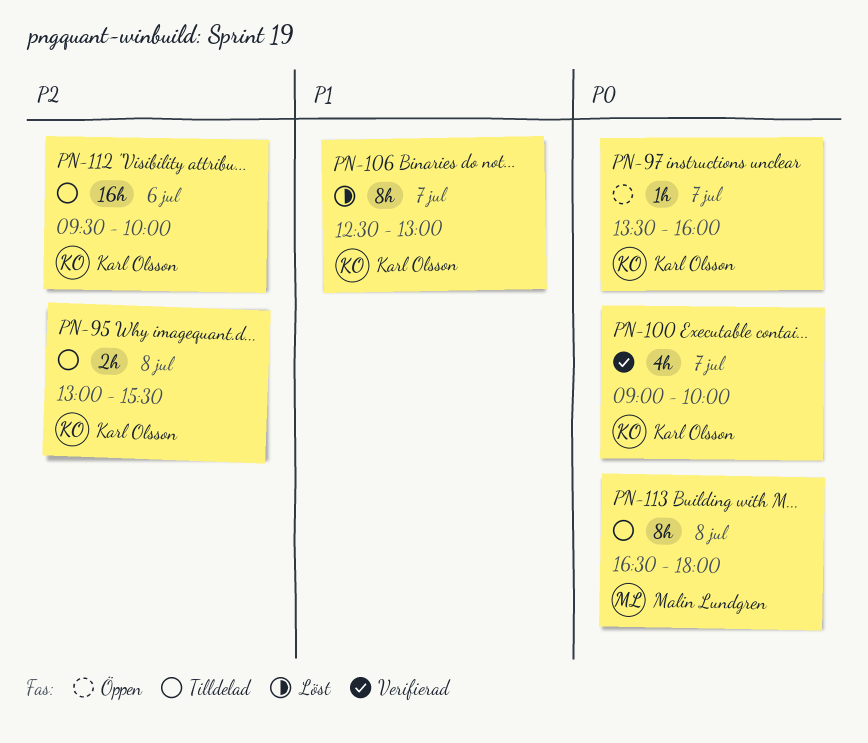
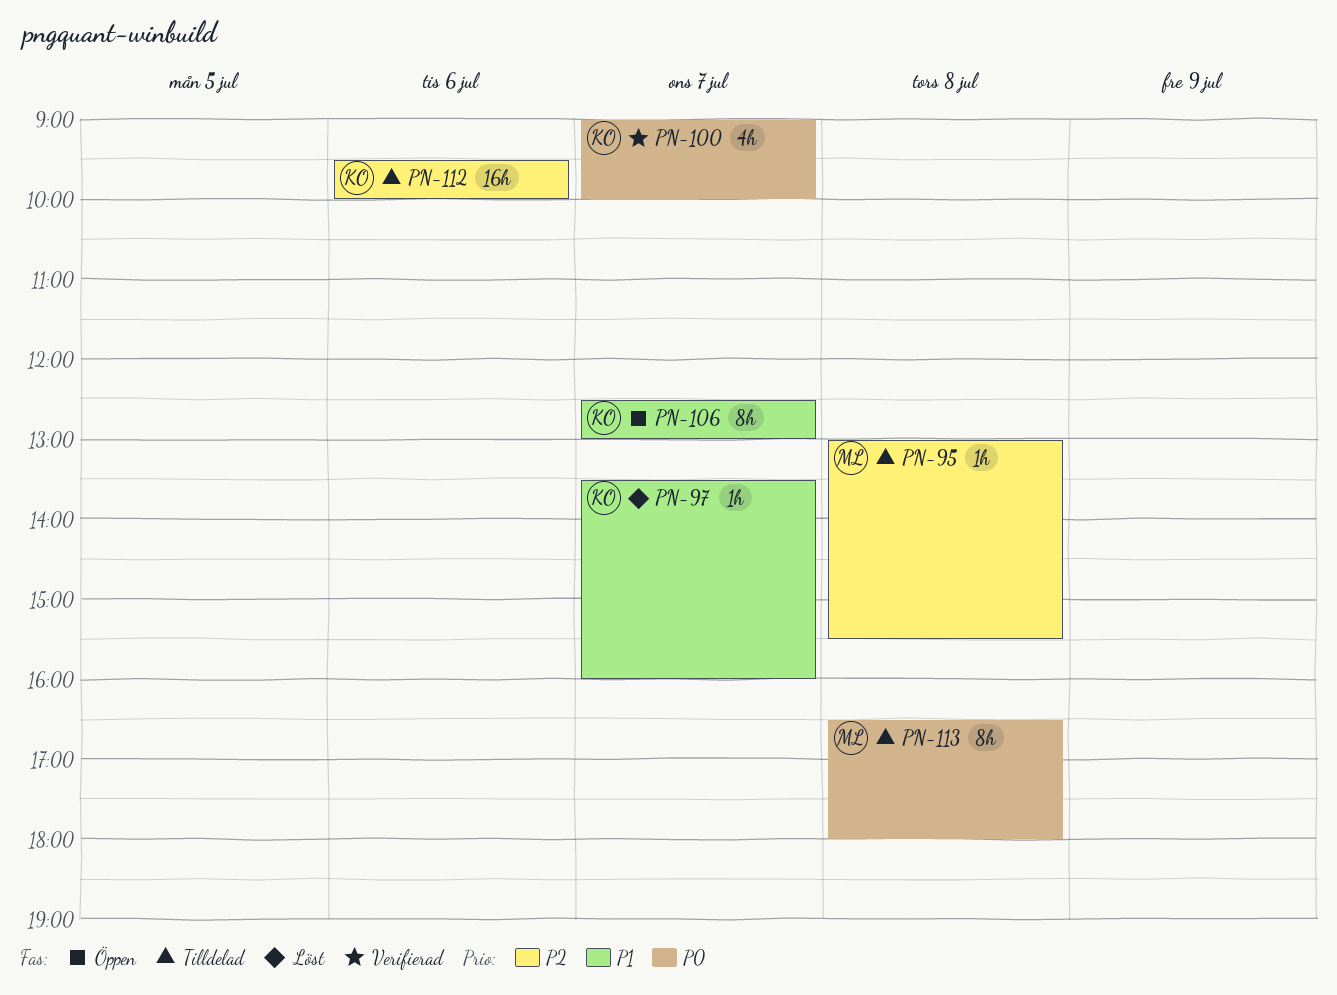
PN-95, owner: Karl Olsson -> Malin Lundgren
PN-95, estimate: 2h -> 1h
PN-97, status: Öppen -> Löst
PN-97, priority: P0 -> P1
PN-106, status: Löst -> Öppen

